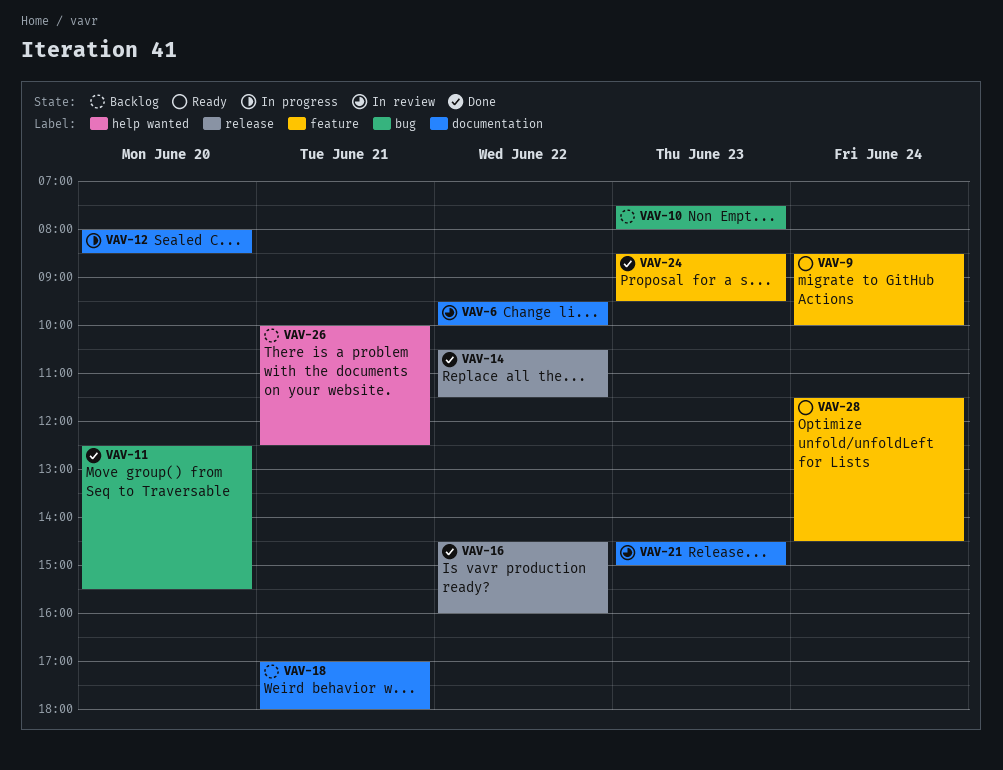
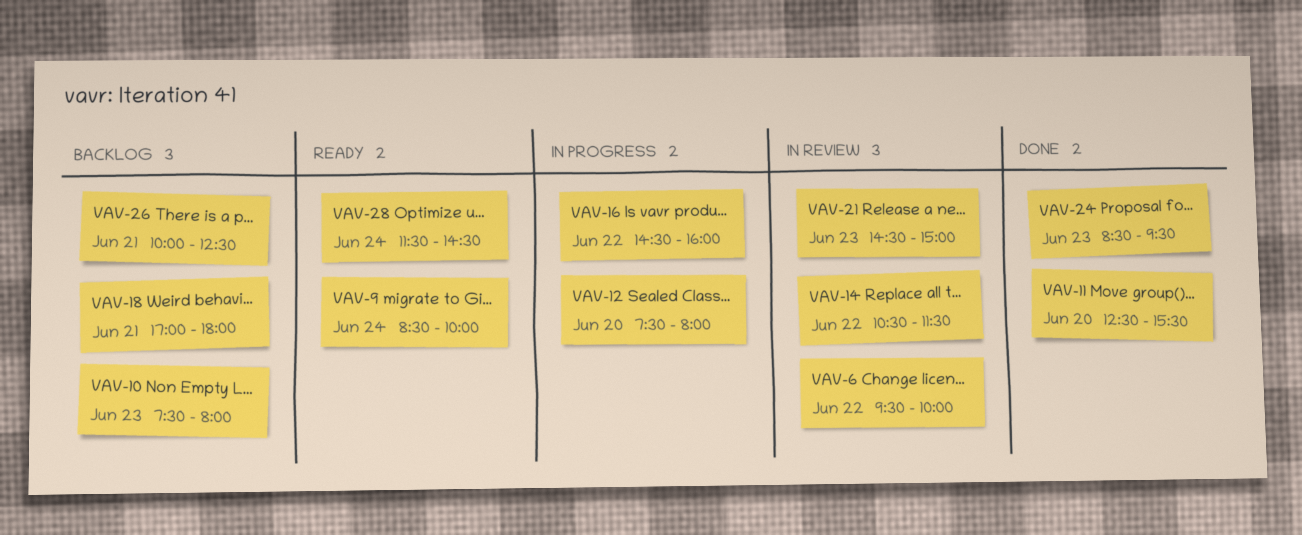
VAV-12, begins: 08:00 -> 07:30
VAV-12, ends: 08:30 -> 08:00
VAV-14, status: Done -> In review
VAV-16, status: Done -> In progress

